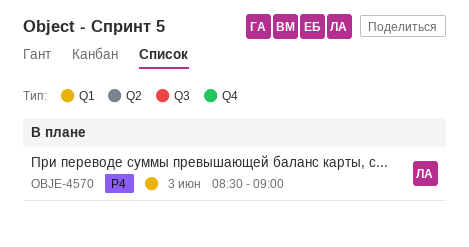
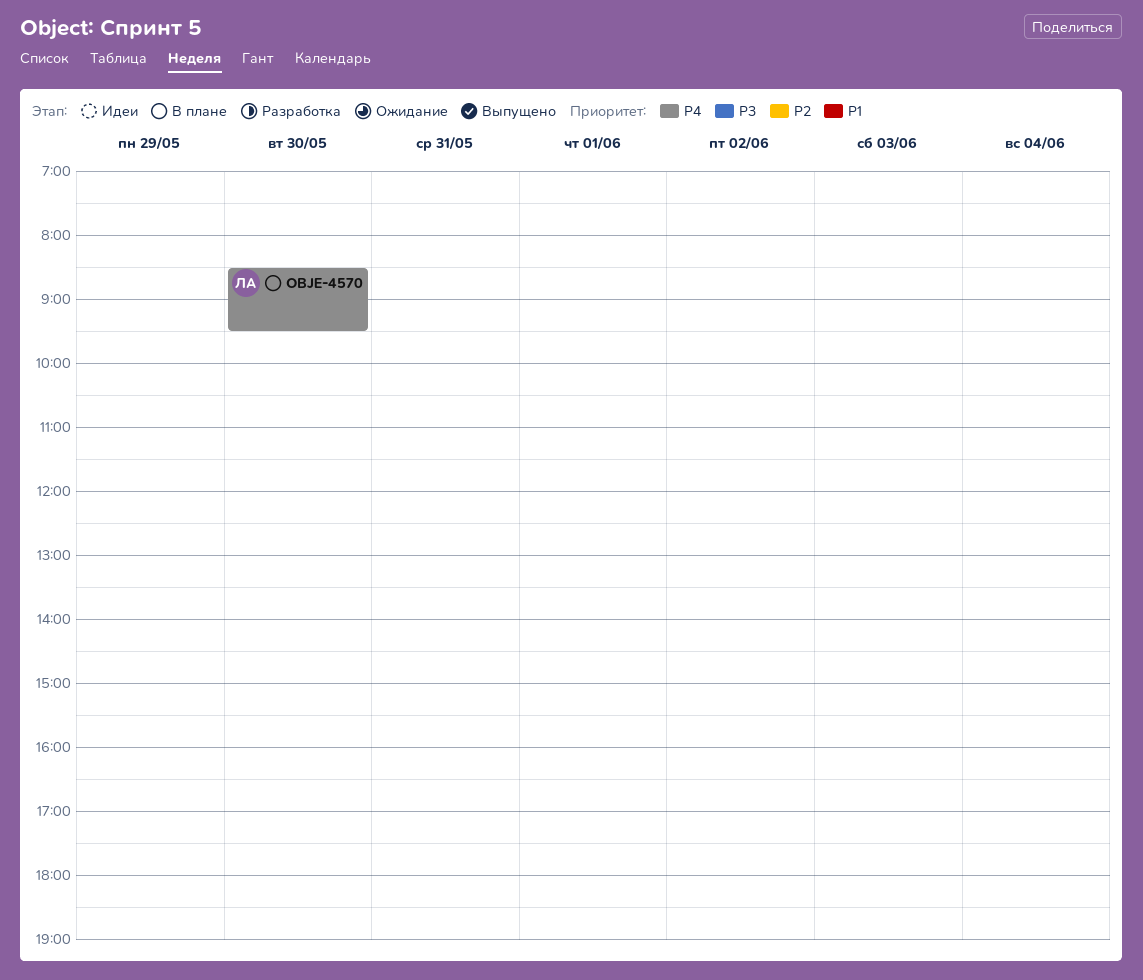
OBJE-4570, day: Jun 3 -> May 30
OBJE-4570, ends: 09:00 -> 09:30

